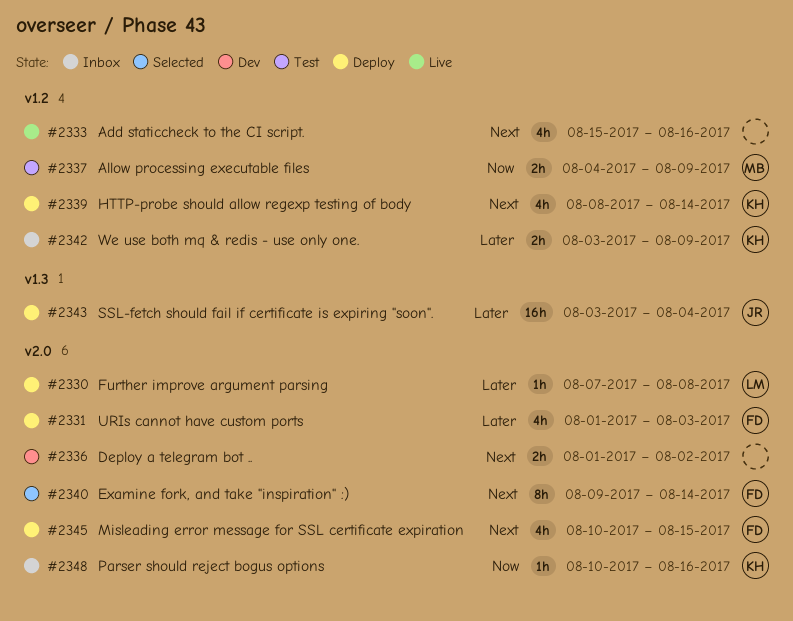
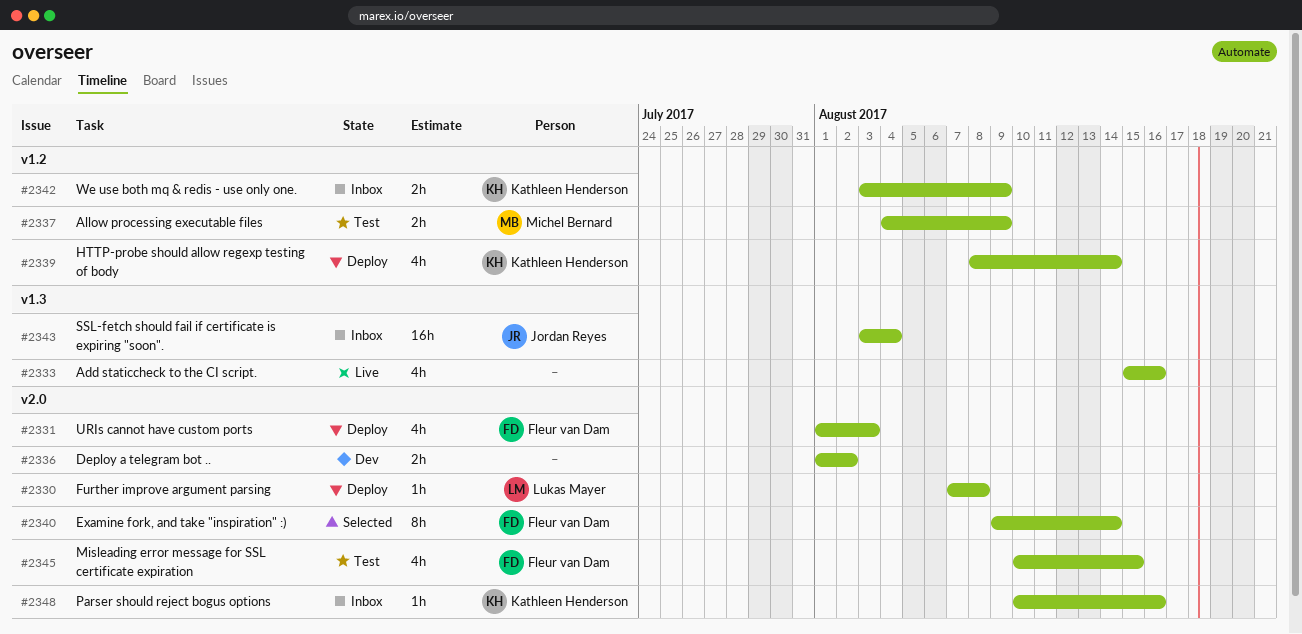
#2333, label: v1.2 -> v1.3
#2343, status: Deploy -> Inbox
#2345, status: Deploy -> Test

